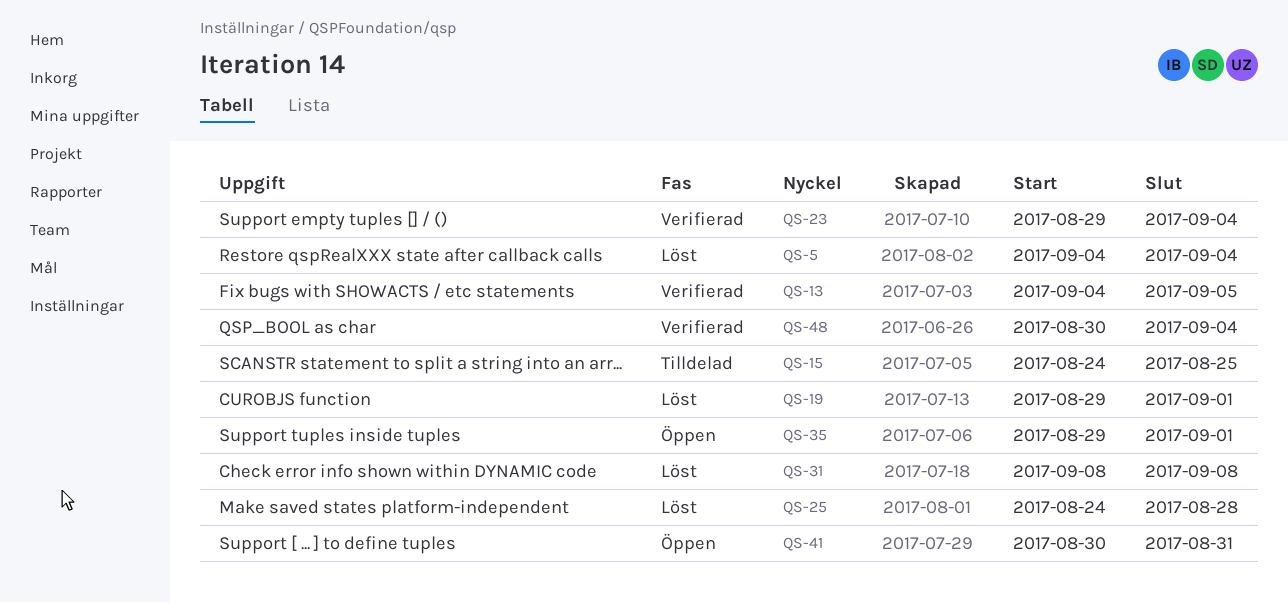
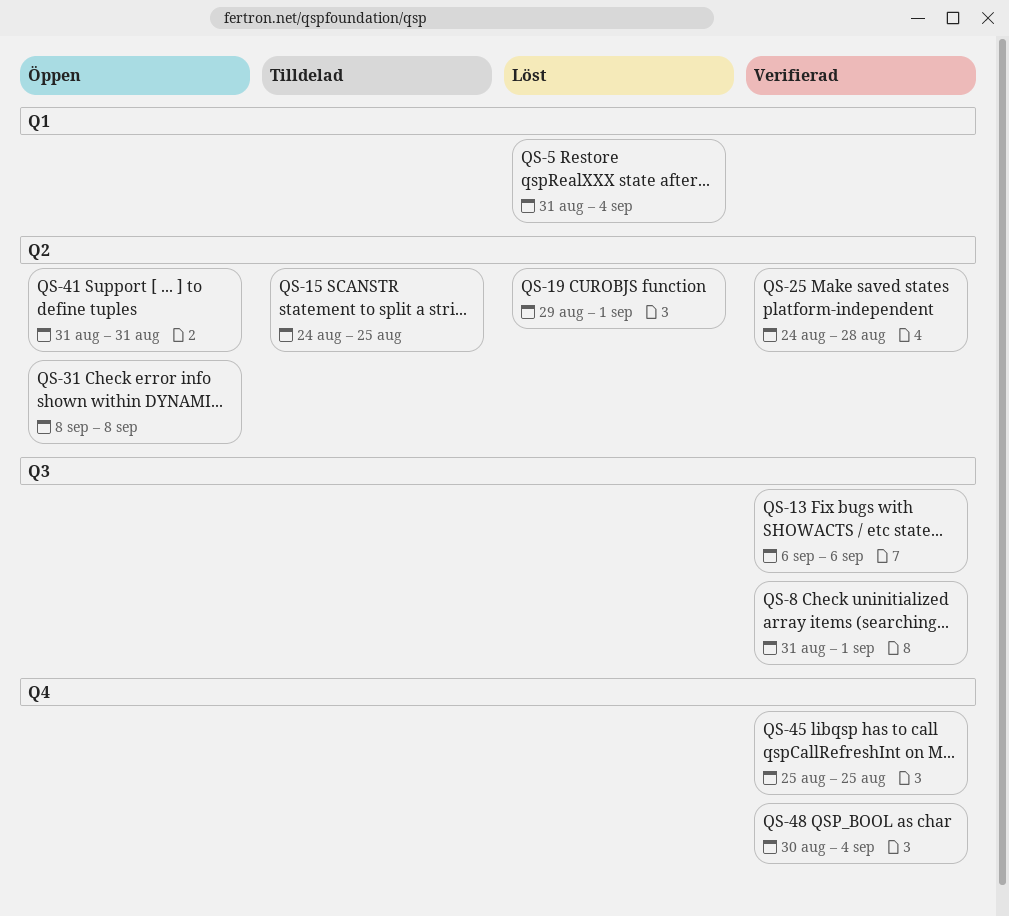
QS-5, start: Sep 4 -> Aug 31
QS-8: none -> present
QS-13, start: Sep 4 -> Sep 6
QS-13, due: Sep 5 -> Sep 6
QS-23: present -> none
QS-25, status: Löst -> Verifierad
QS-31, status: Löst -> Öppen
QS-35: present -> none
QS-41, start: Aug 30 -> Aug 31
QS-45: none -> present

